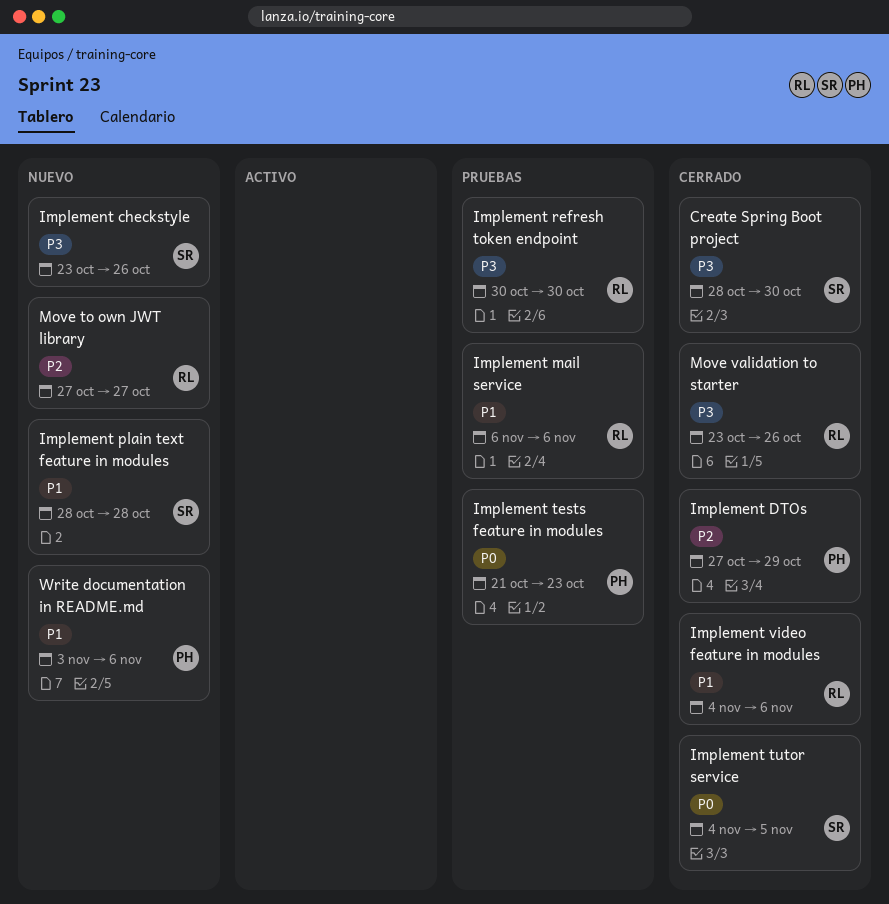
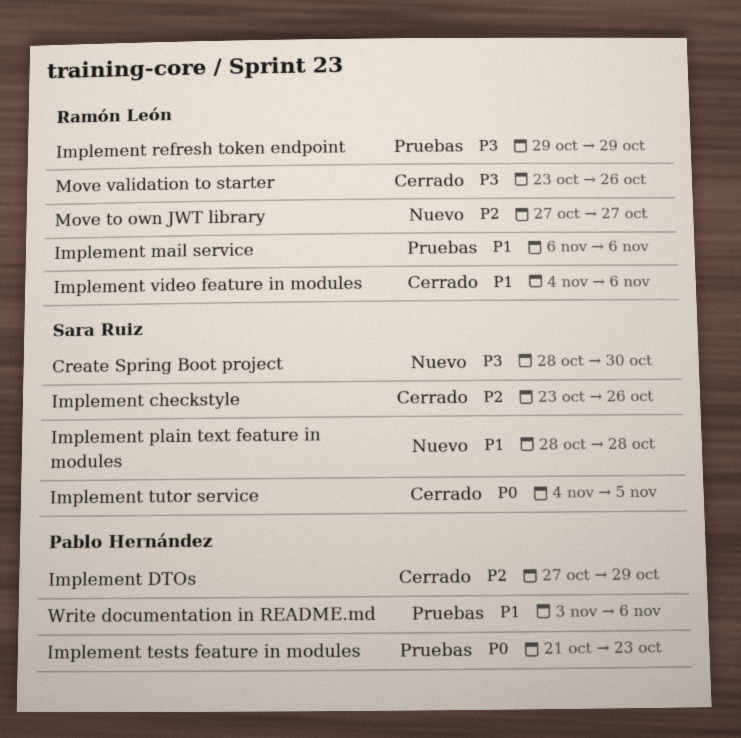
Create Spring Boot project, status: Cerrado -> Nuevo
Implement checkstyle, status: Nuevo -> Cerrado
Implement checkstyle, priority: P3 -> P2
Implement refresh token endpoint, start: Oct 30 -> Oct 29
Implement refresh token endpoint, due: Oct 30 -> Oct 29
Write documentation in README.md, status: Nuevo -> Pruebas

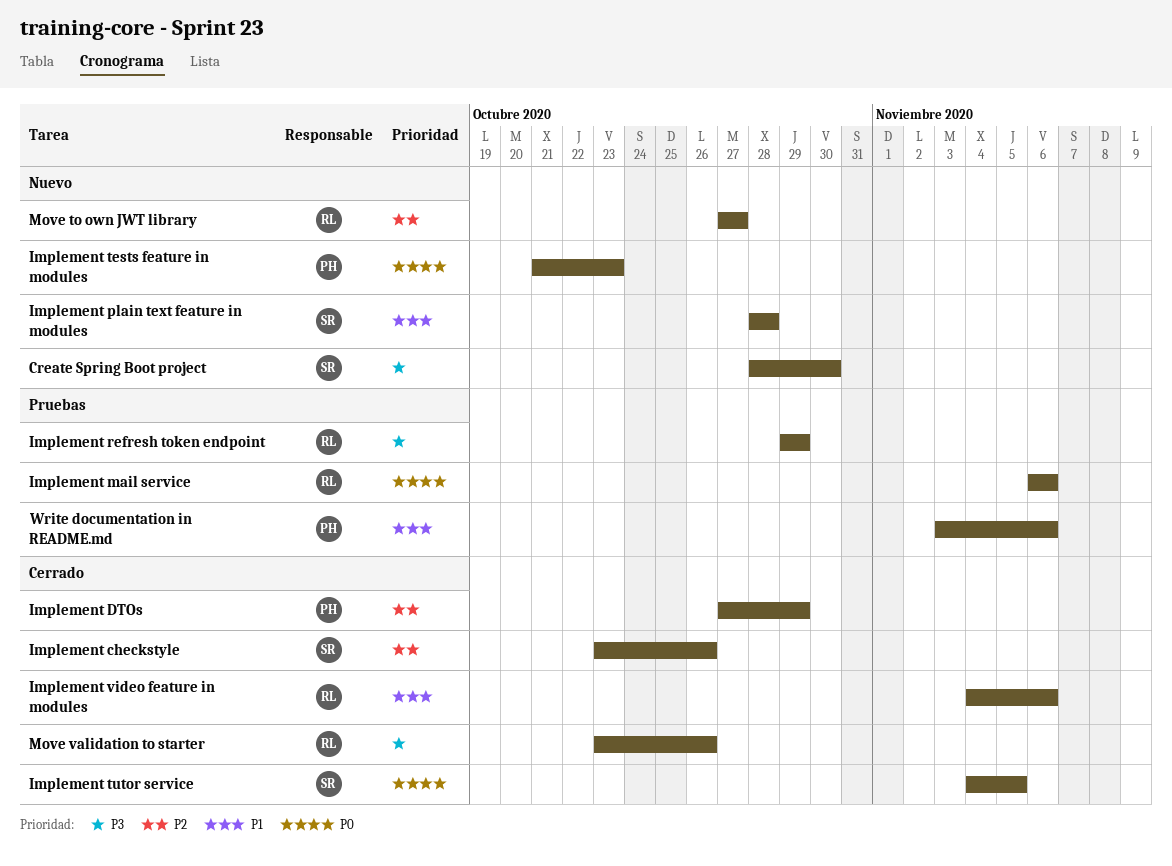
Implement mail service, priority: P1 -> P0
Implement tests feature in modules, status: Pruebas -> Nuevo

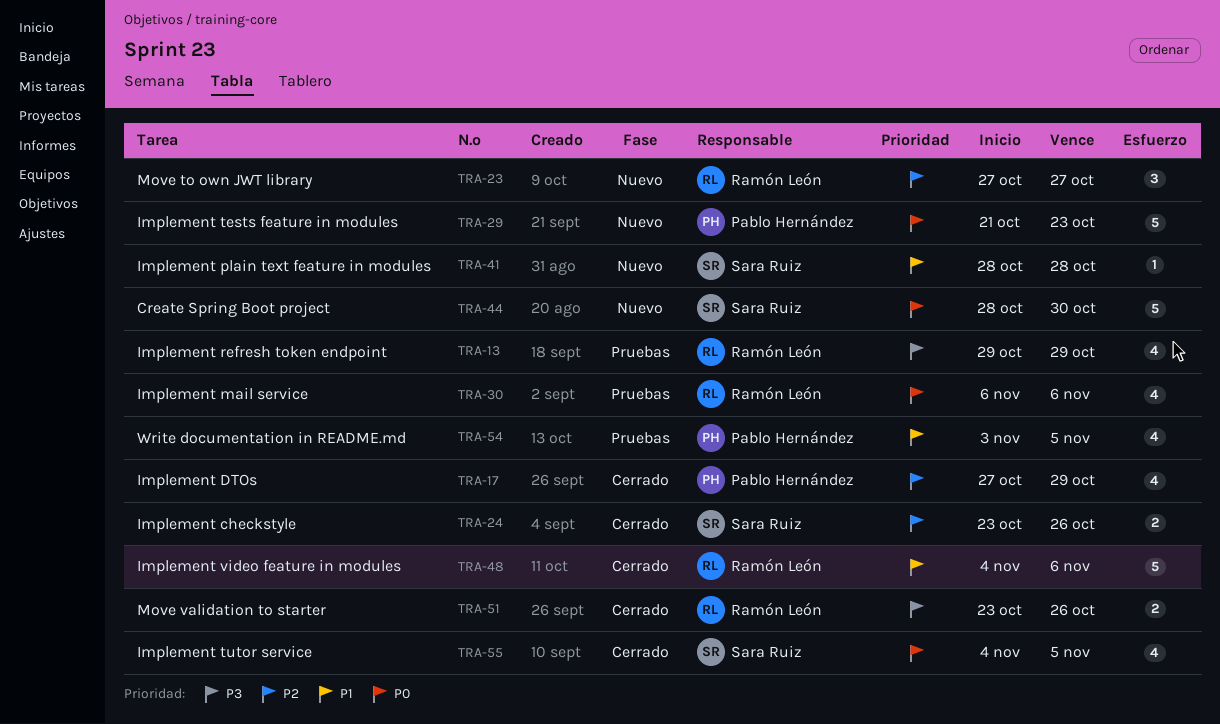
Create Spring Boot project, priority: P3 -> P0
Write documentation in README.md, due: Nov 6 -> Nov 5

